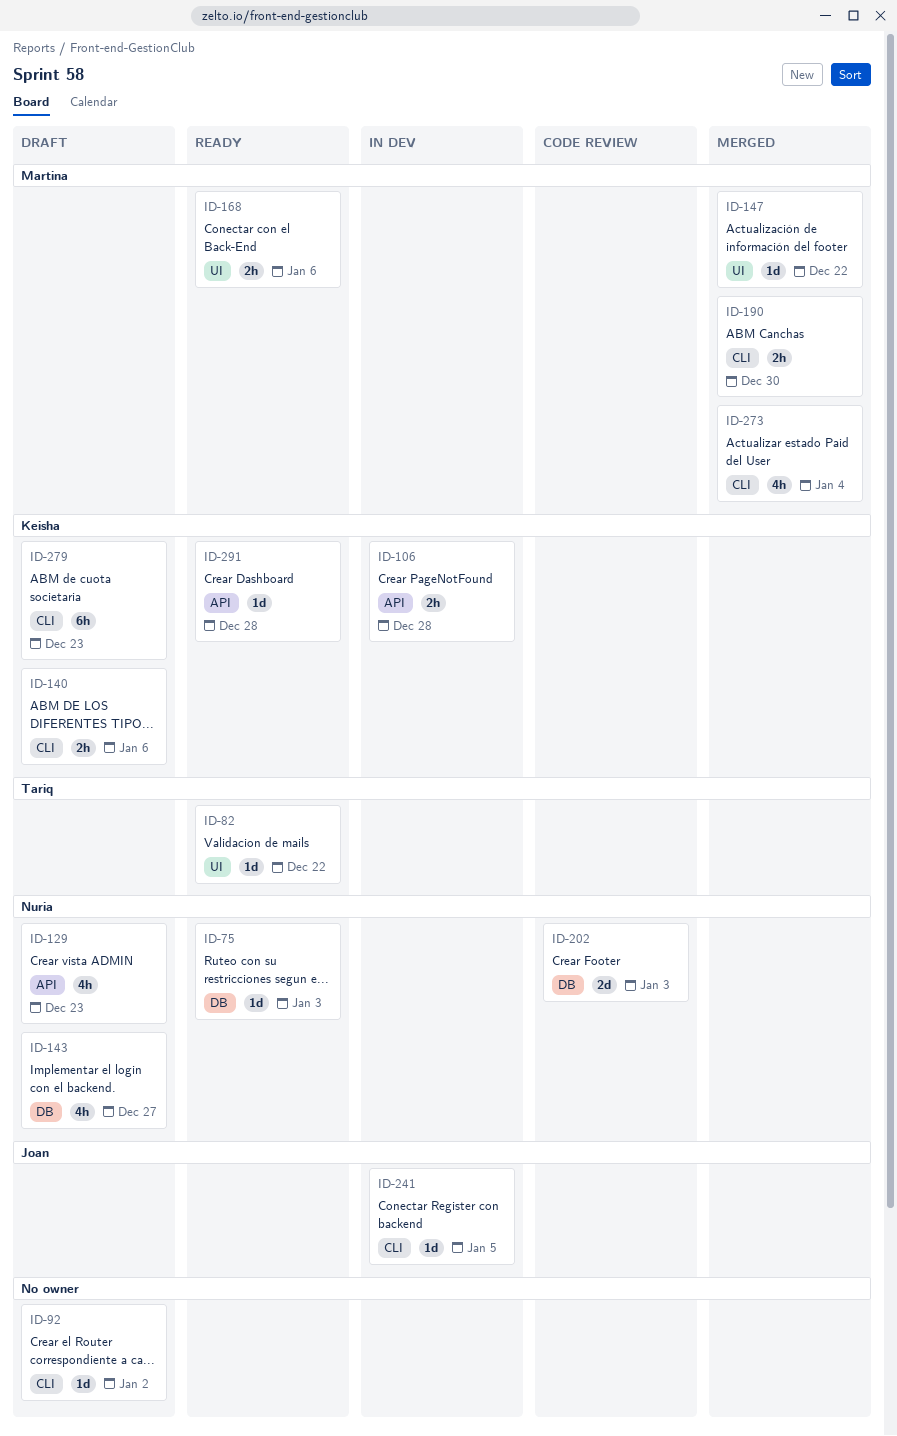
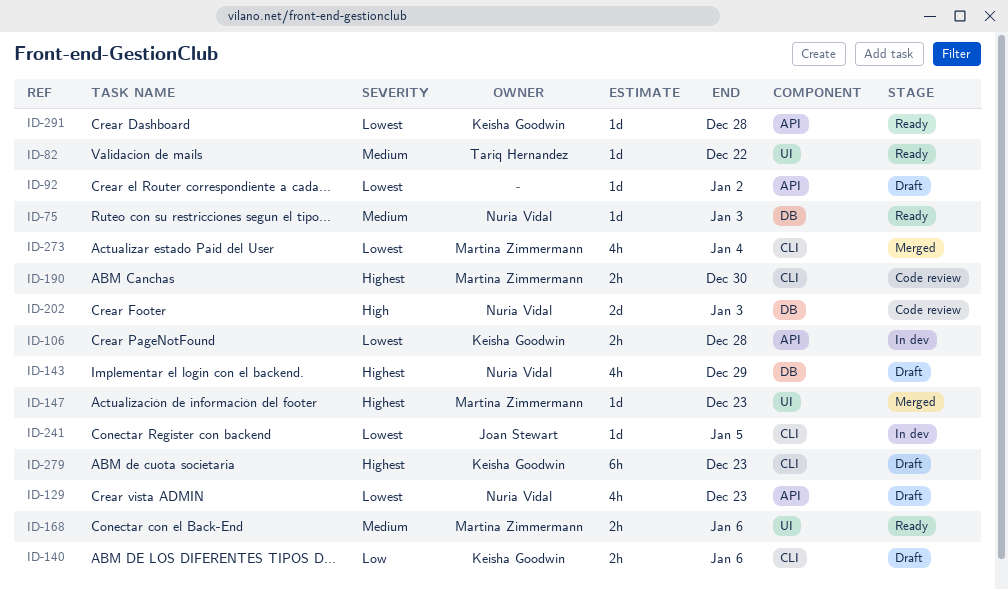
ID-92, label: CLI -> API
ID-143, due: Dec 27 -> Dec 29
ID-147, due: Dec 22 -> Dec 23
ID-190, status: Merged -> Code review

